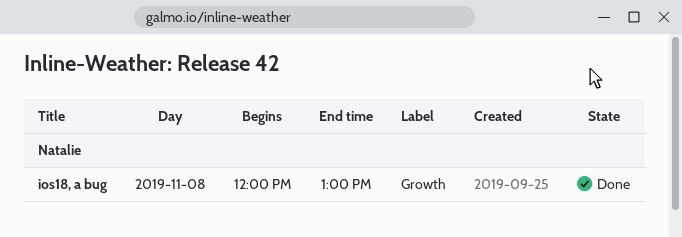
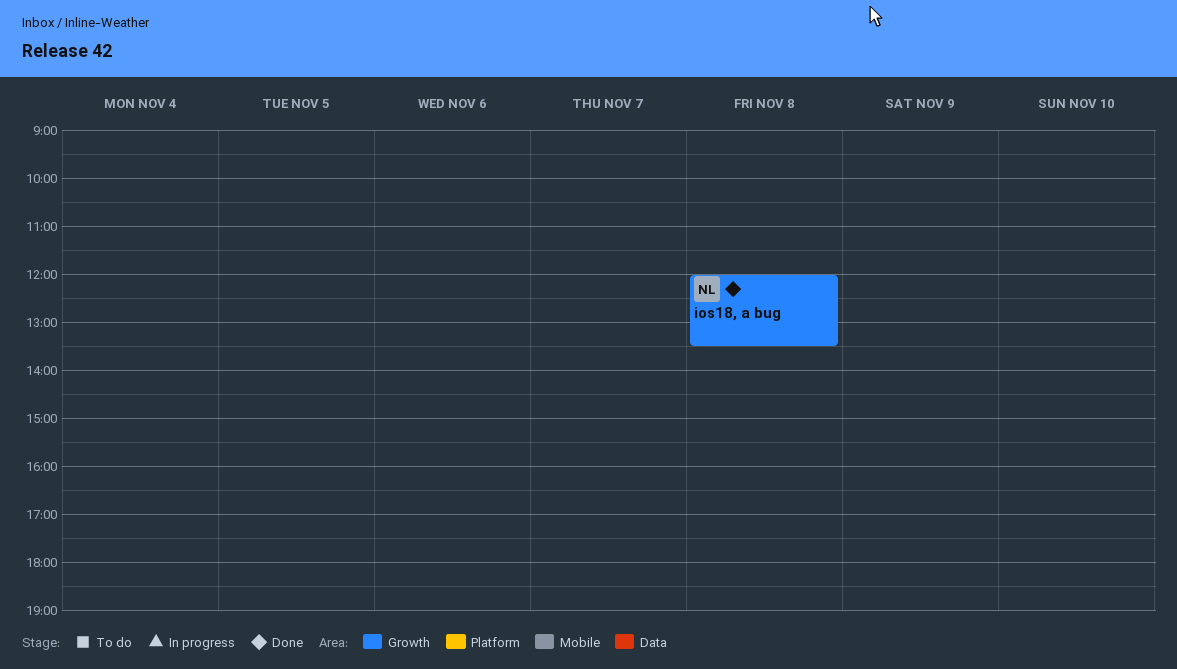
ios18, a bug, ends: 13:00 -> 13:30

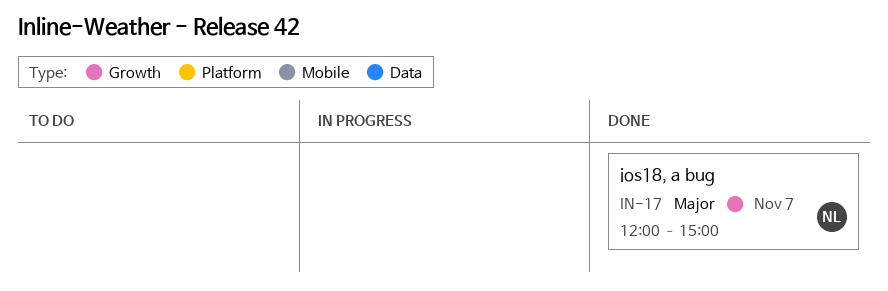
ios18, a bug, day: Nov 8 -> Nov 7
ios18, a bug, ends: 13:30 -> 15:00

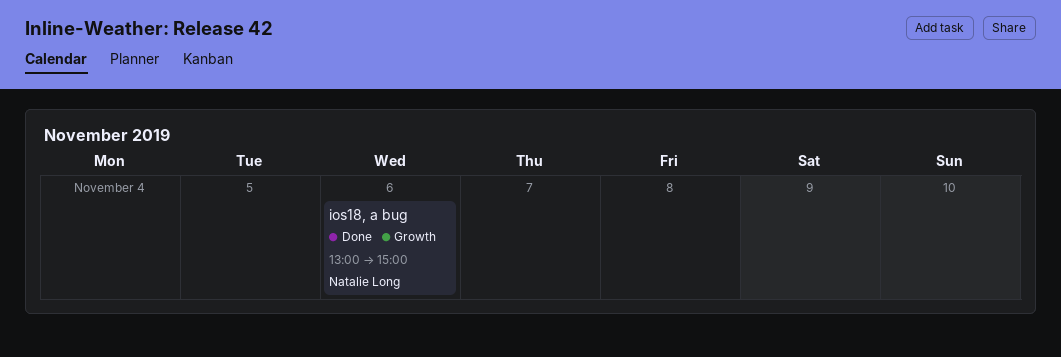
ios18, a bug, day: Nov 7 -> Nov 6
ios18, a bug, begins: 12:00 -> 13:00

